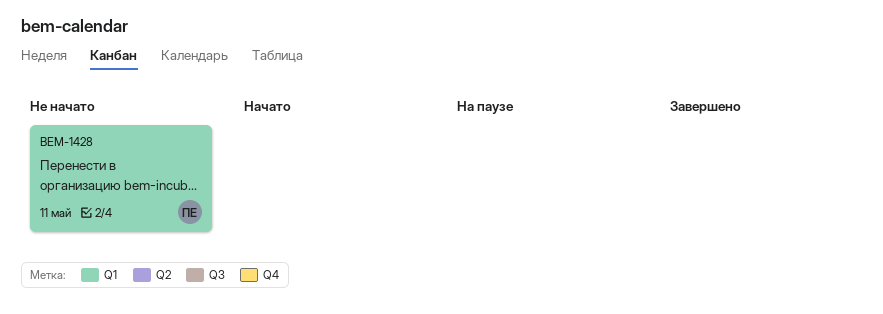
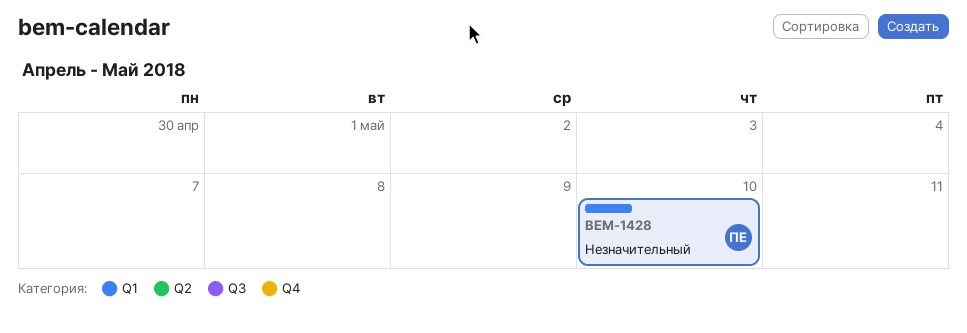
BEM-1428, due: May 11 -> May 10

